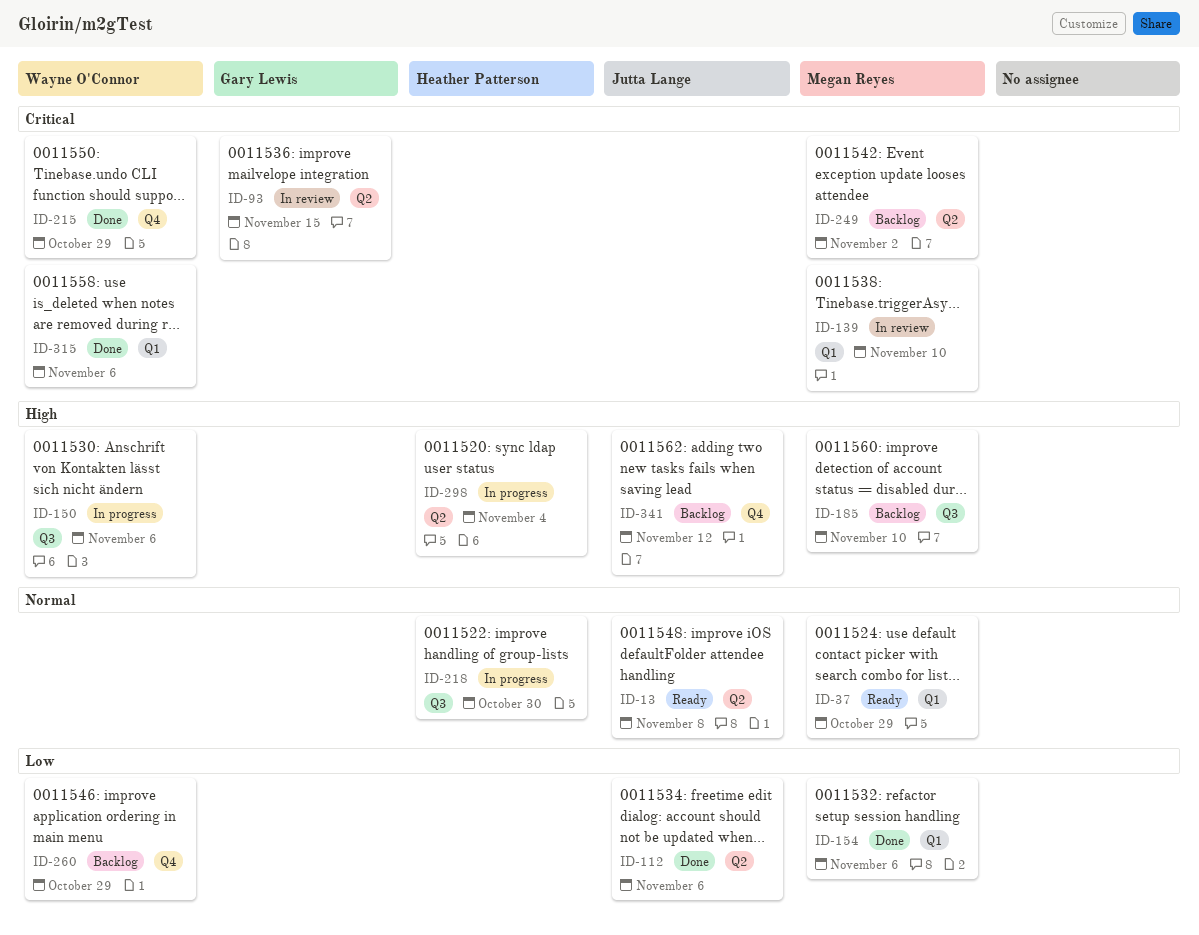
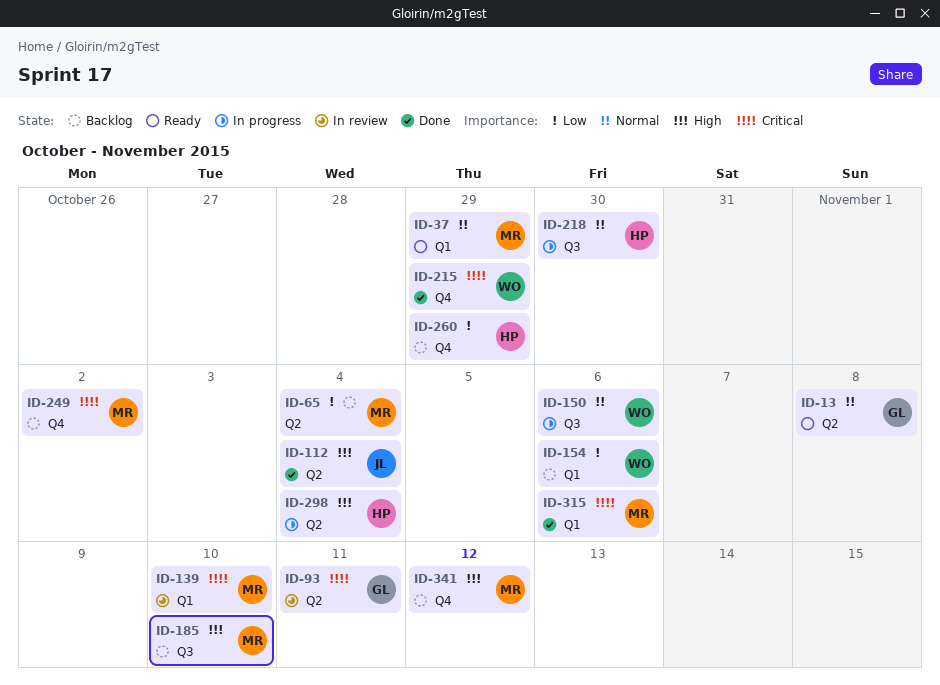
ID-13, owner: Jutta Lange -> Gary Lewis
ID-65: none -> present
ID-93, due: Nov 15 -> Nov 11
ID-112, priority: Low -> High
ID-112, due: Nov 6 -> Nov 4
ID-150, priority: High -> Normal
ID-154, status: Done -> Backlog
ID-154, owner: Megan Reyes -> Wayne O'Connor
ID-249, label: Q2 -> Q4
ID-260, owner: Wayne O'Connor -> Heather Patterson
ID-315, owner: Wayne O'Connor -> Megan Reyes
ID-341, owner: Jutta Lange -> Megan Reyes

